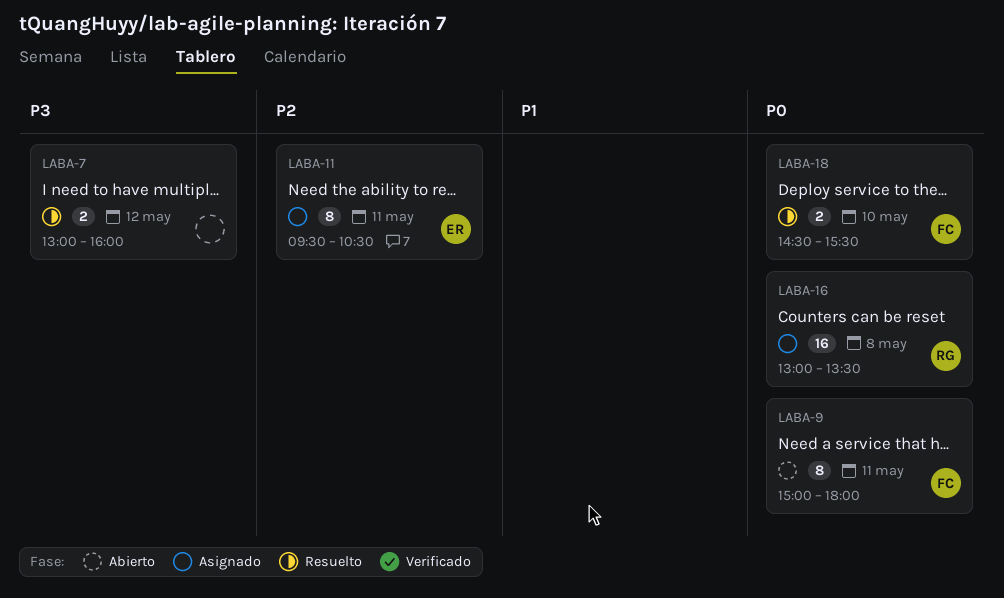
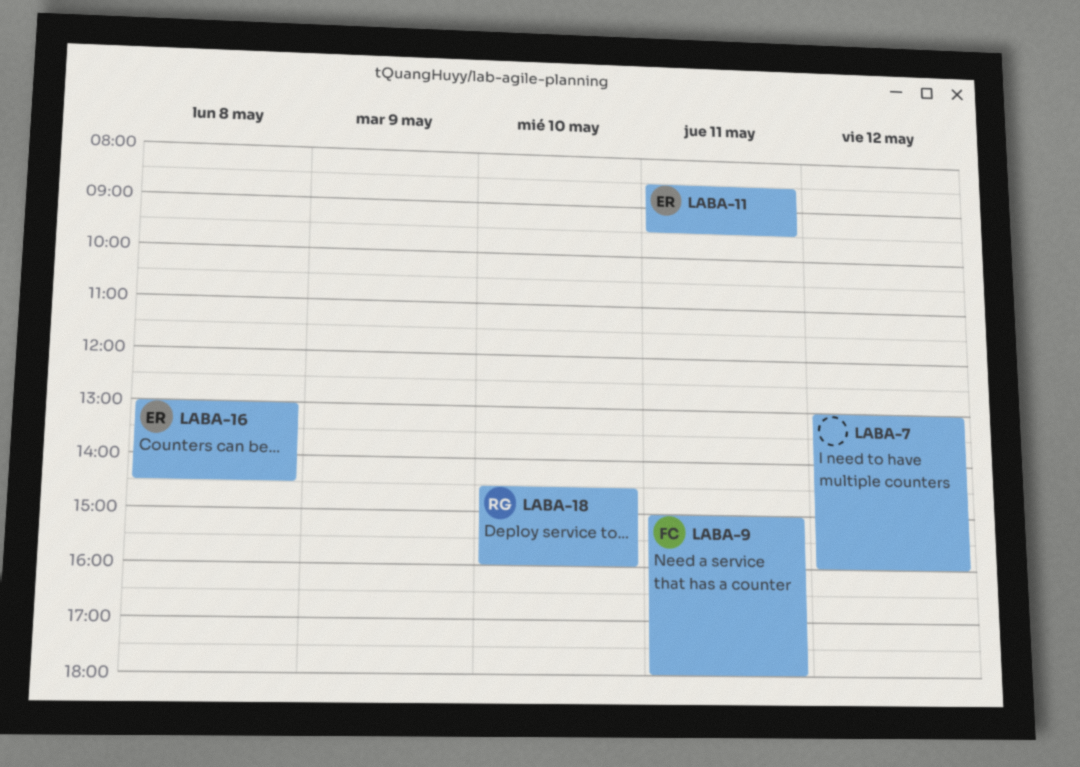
LABA-11, begins: 09:30 -> 08:30
LABA-11, ends: 10:30 -> 09:30
LABA-16, owner: RG -> ER
LABA-16, ends: 13:30 -> 14:30
LABA-18, owner: FC -> RG
LABA-18, ends: 15:30 -> 16:00

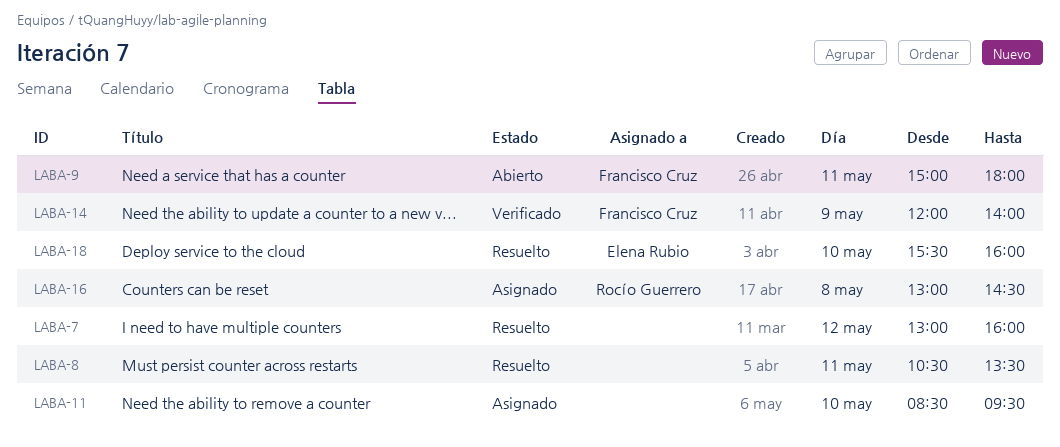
LABA-8: none -> present
LABA-11, owner: Elena Rubio -> none
LABA-11, day: May 11 -> May 10
LABA-14: none -> present
LABA-16, owner: Elena Rubio -> Rocío Guerrero
LABA-18, owner: Rocío Guerrero -> Elena Rubio
LABA-18, begins: 14:30 -> 15:30

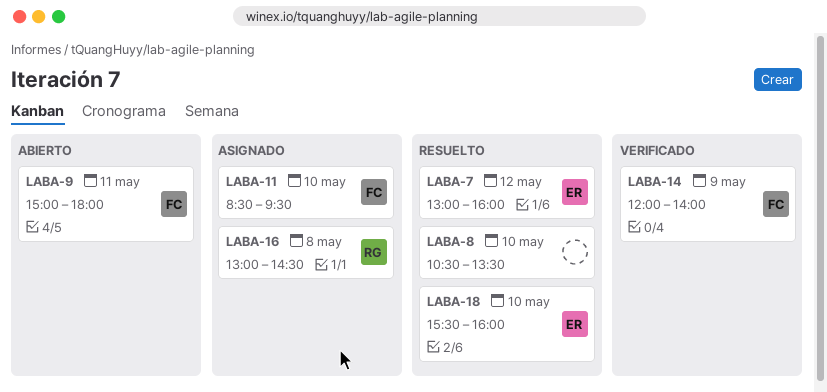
LABA-7, owner: none -> Elena Rubio
LABA-8, day: May 11 -> May 10
LABA-11, owner: none -> Francisco Cruz

